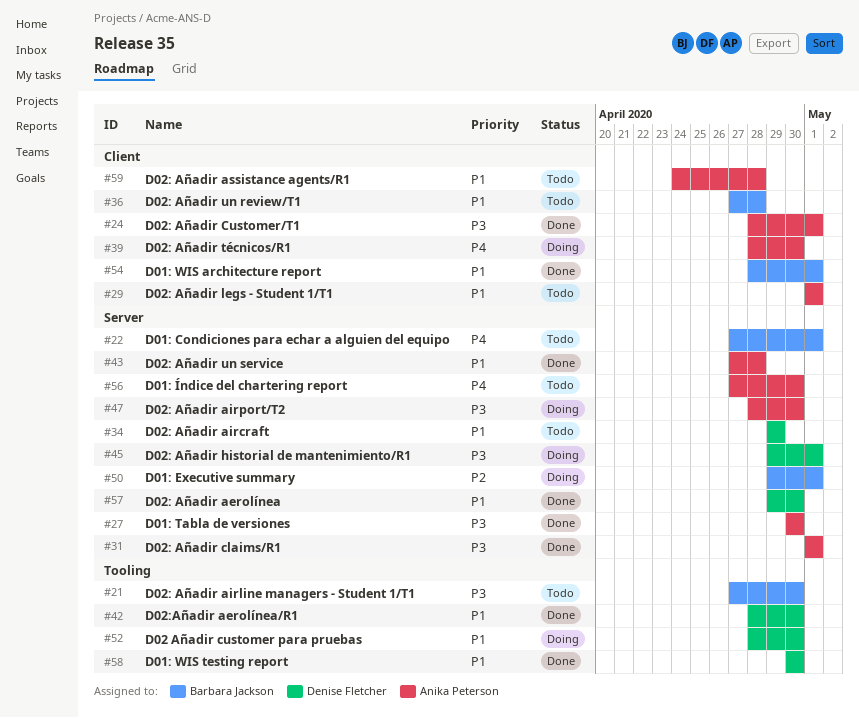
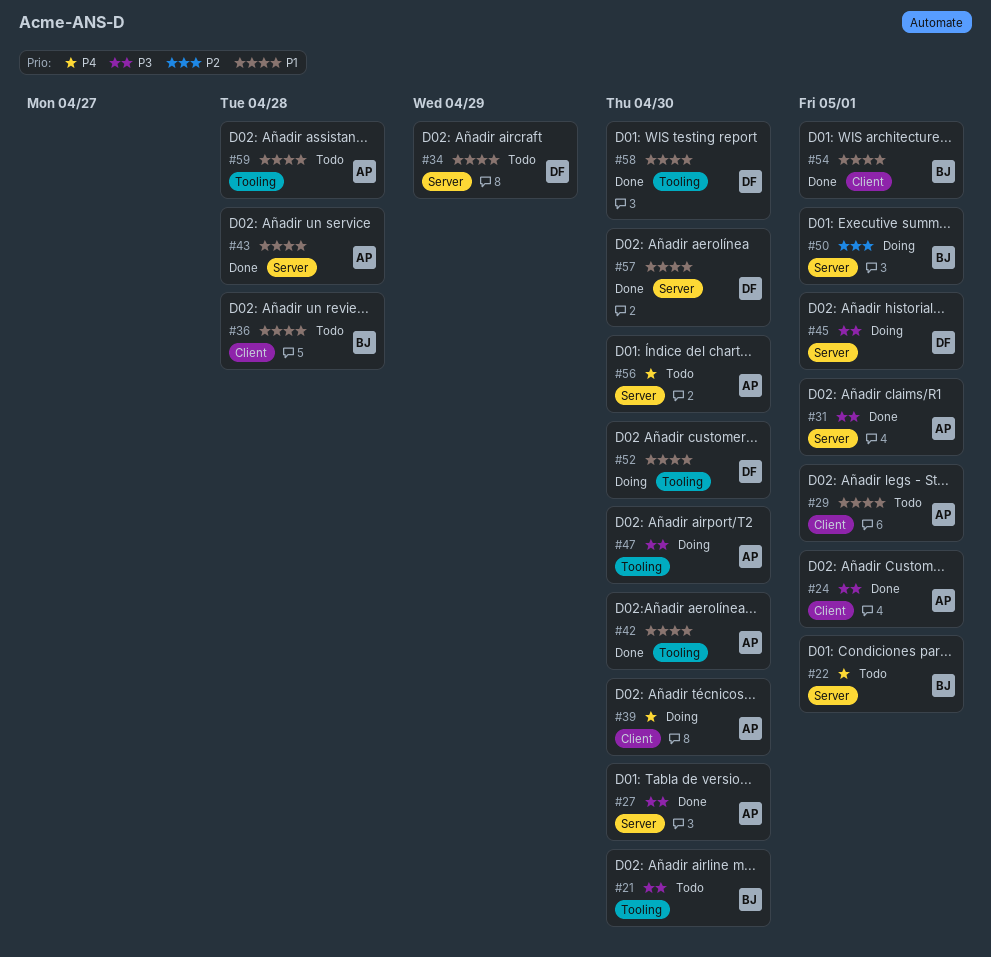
#42, owner: Denise Fletcher -> Anika Peterson
#47, label: Server -> Tooling
#59, label: Client -> Tooling

